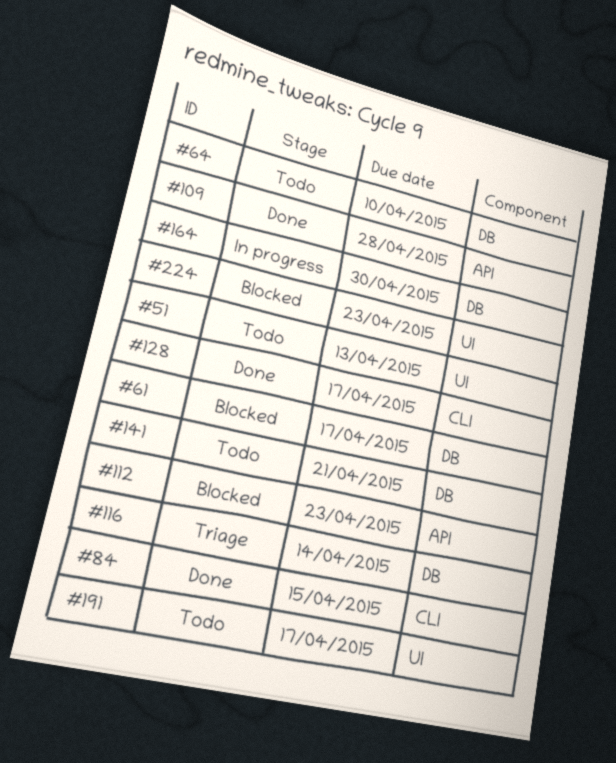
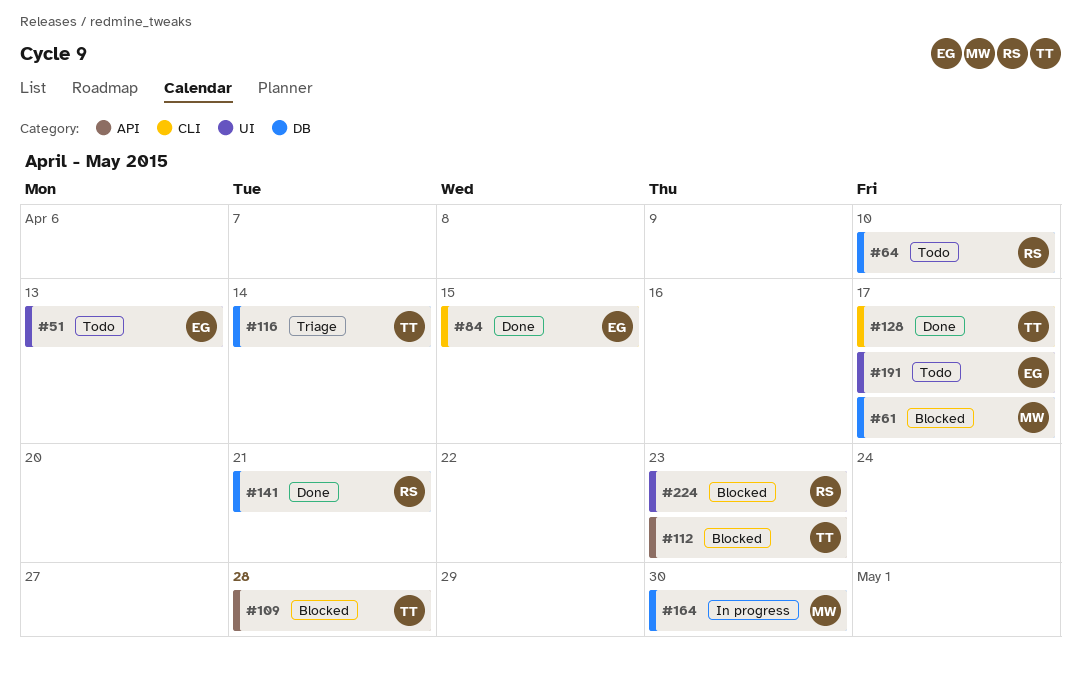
#109, status: Done -> Blocked
#141, status: Todo -> Done

